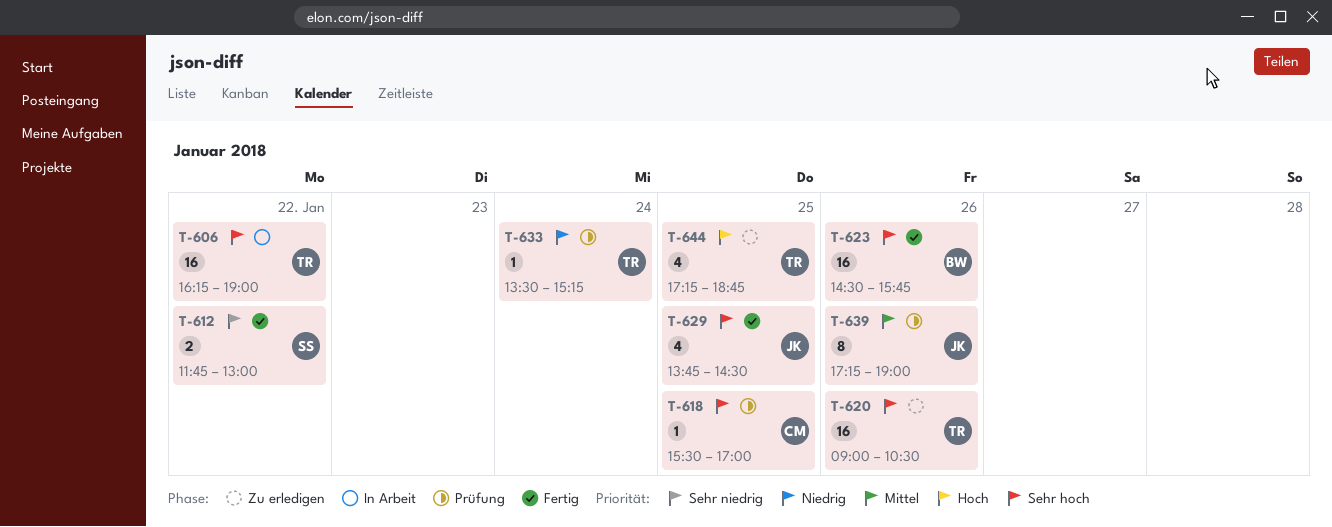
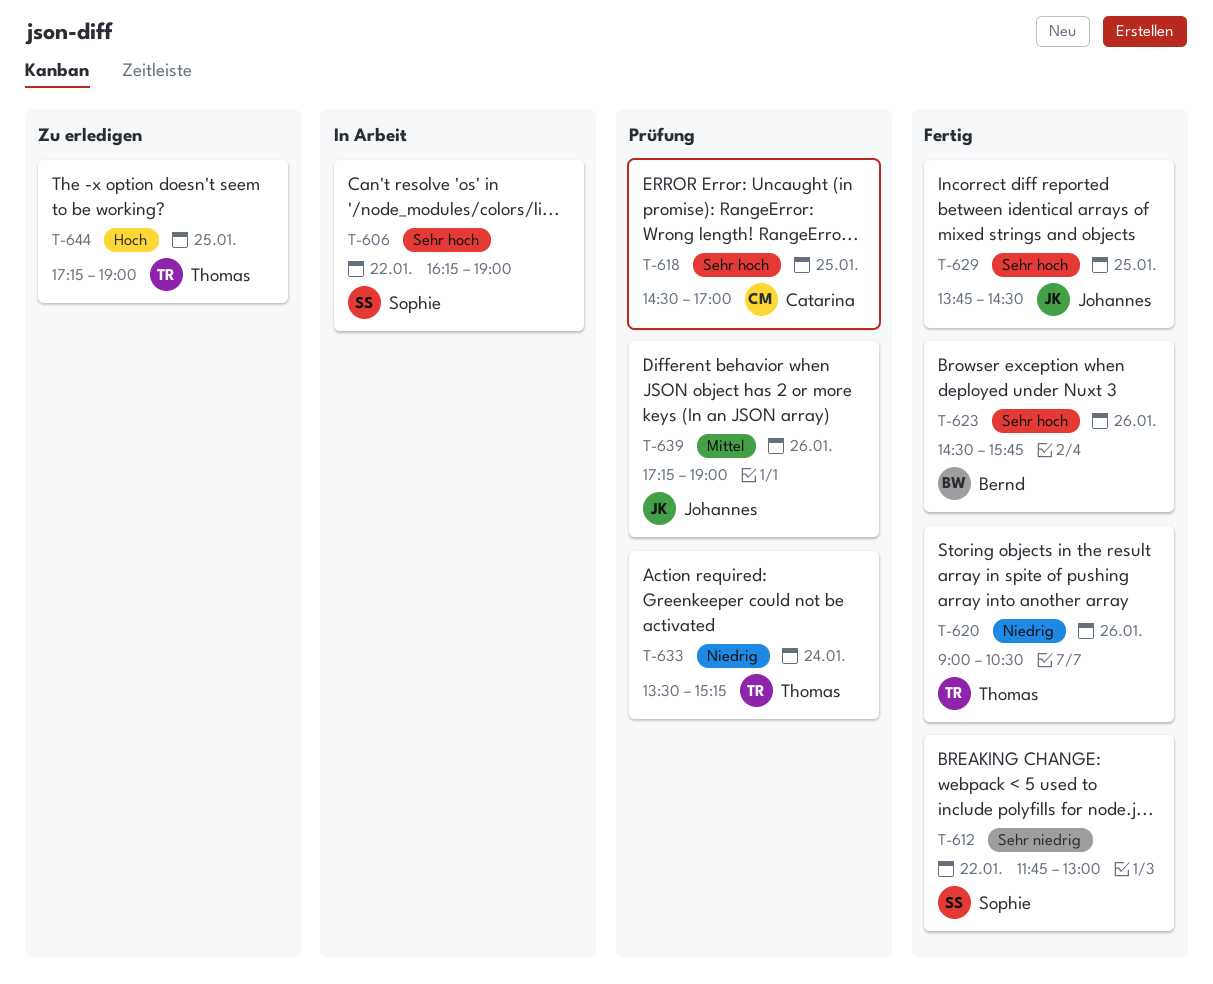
T-606, owner: Thomas -> Sophie
T-618, begins: 15:30 -> 14:30
T-620, status: Zu erledigen -> Fertig
T-620, priority: Sehr hoch -> Niedrig
T-644, ends: 18:45 -> 19:00

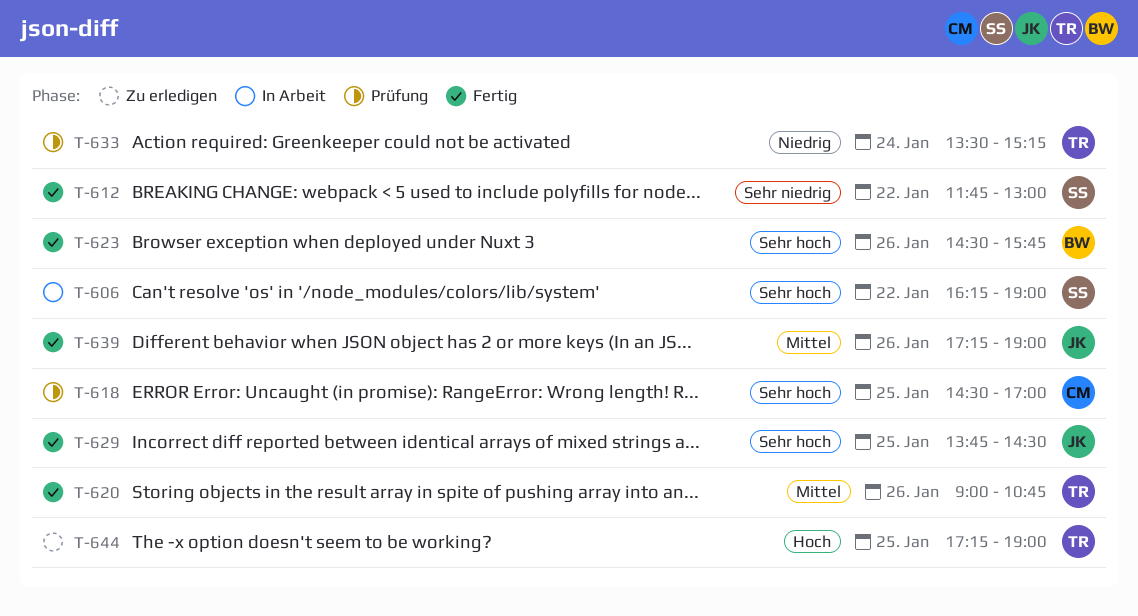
T-620, priority: Niedrig -> Mittel
T-620, ends: 10:30 -> 10:45
T-639, status: Prüfung -> Fertig

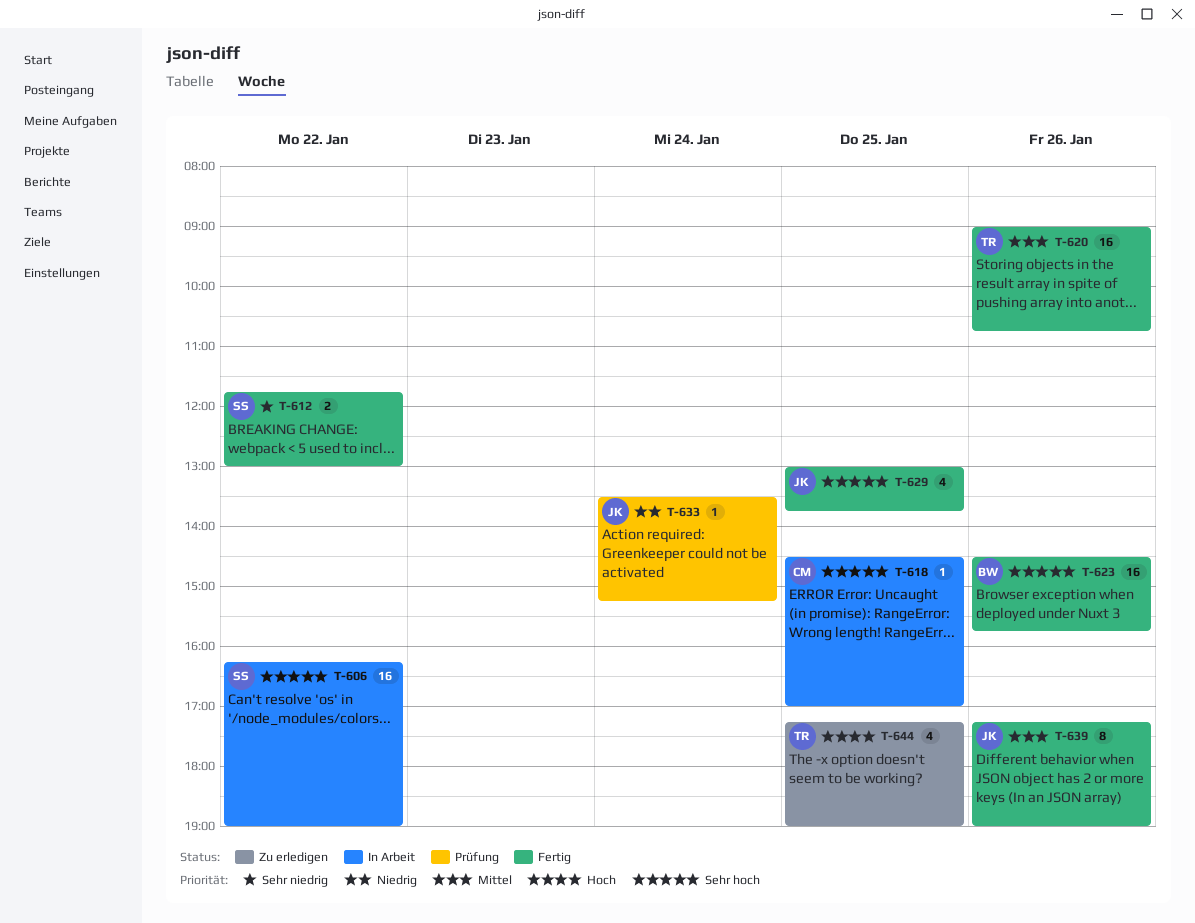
T-618, status: Prüfung -> In Arbeit
T-629, begins: 13:45 -> 13:00
T-629, ends: 14:30 -> 13:45
T-633, owner: TR -> JK

